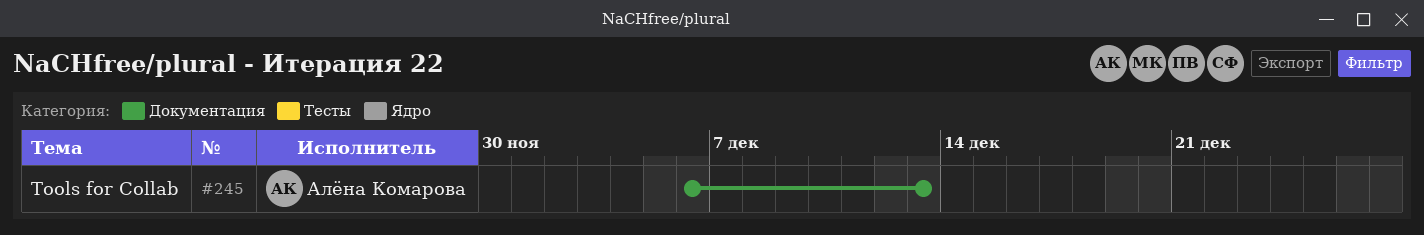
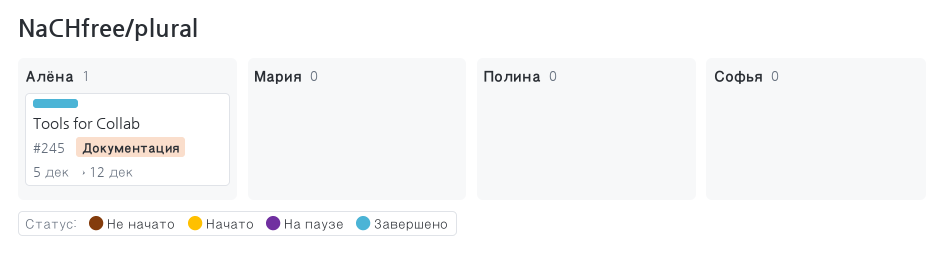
#245, start: Dec 6 -> Dec 5
#245, due: Dec 13 -> Dec 12

